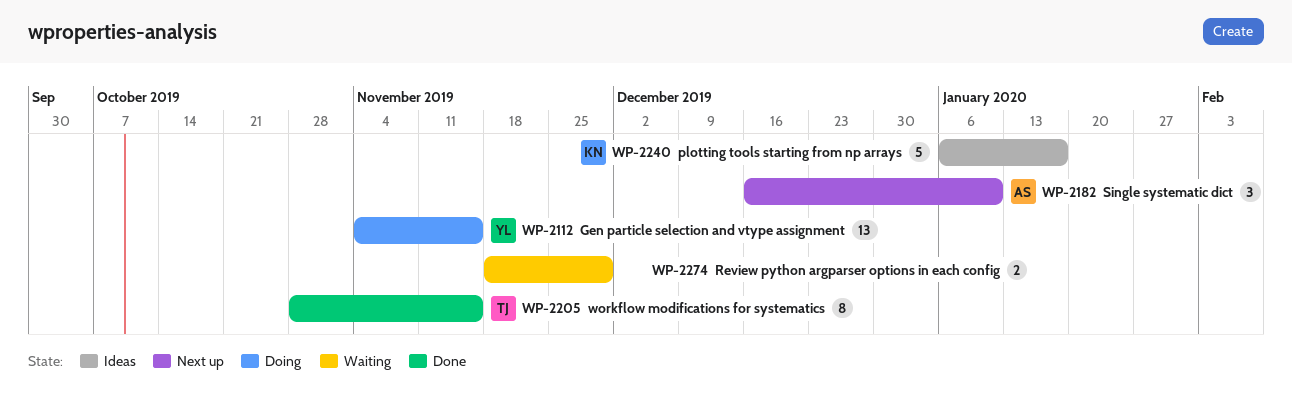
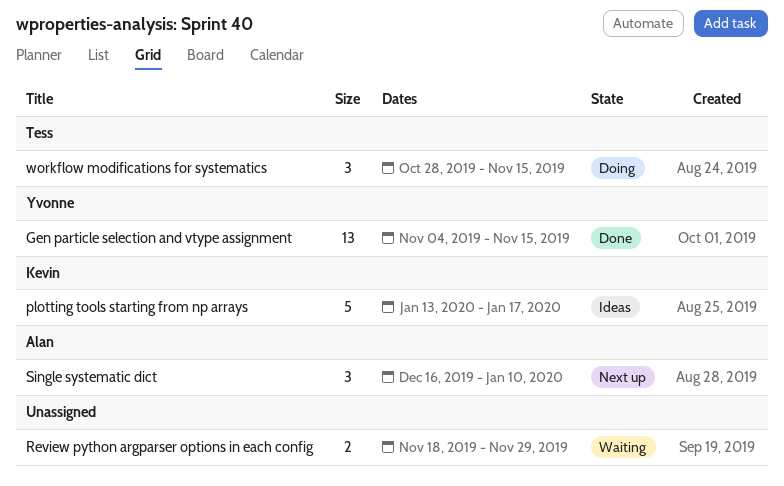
Gen particle selection and vtype assignment, status: Doing -> Done
plotting tools starting from np arrays, start: Jan 6 -> Jan 13
workflow modifications for systematics, status: Done -> Doing
workflow modifications for systematics, estimate: 8 -> 3

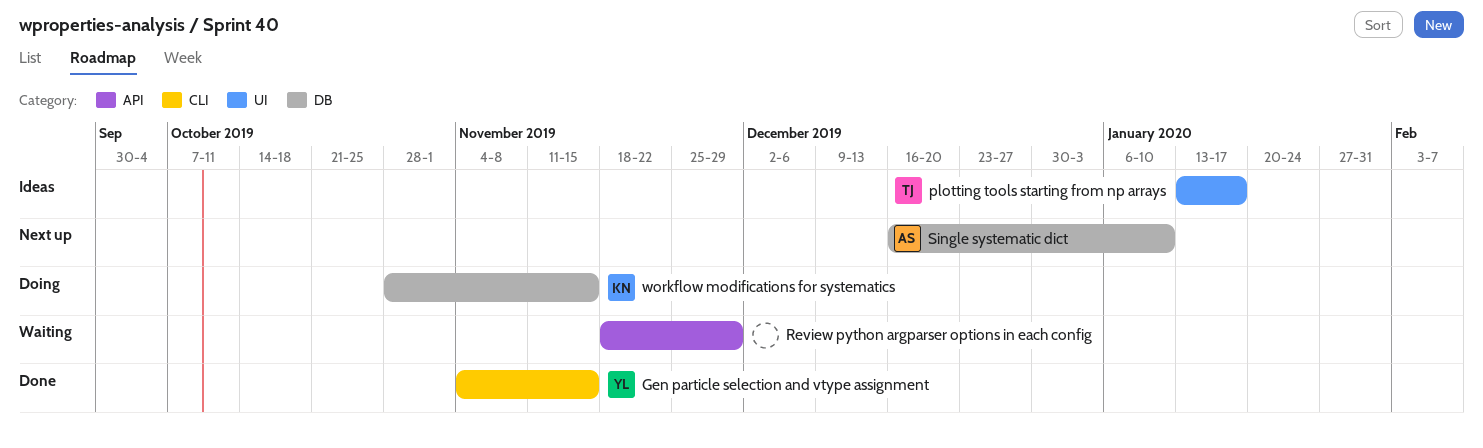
plotting tools starting from np arrays, owner: Kevin -> Tess
workflow modifications for systematics, owner: Tess -> Kevin

